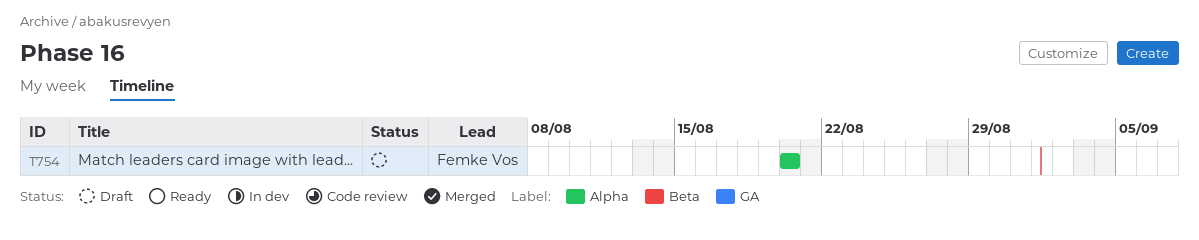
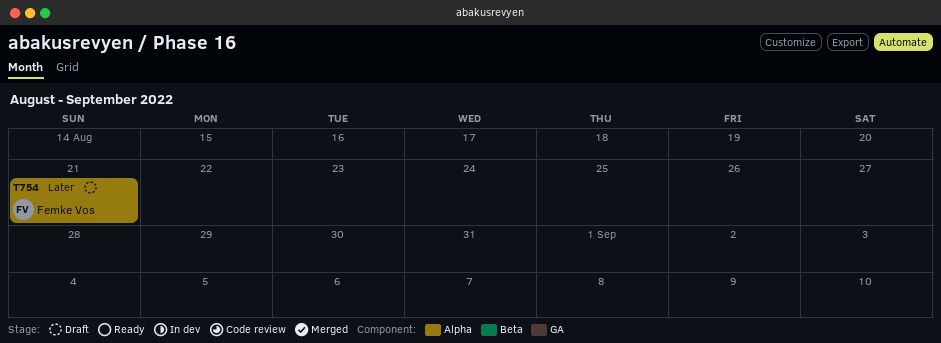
T754, due: Aug 20 -> Aug 21

